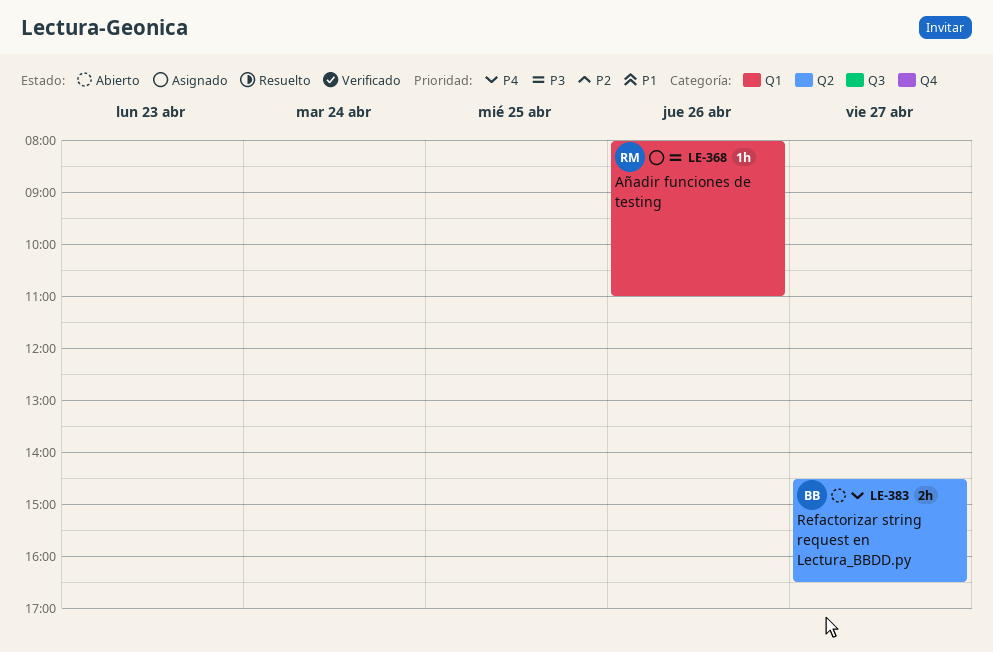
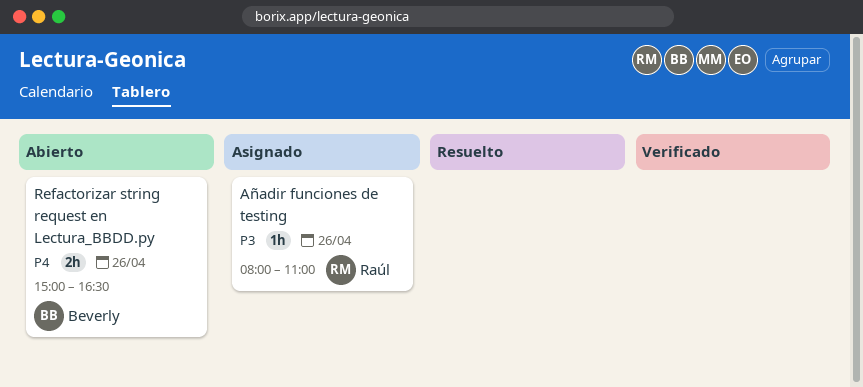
Refactorizar string request en Lectura_BBDD.py, day: Apr 27 -> Apr 26
Refactorizar string request en Lectura_BBDD.py, begins: 14:30 -> 15:00

